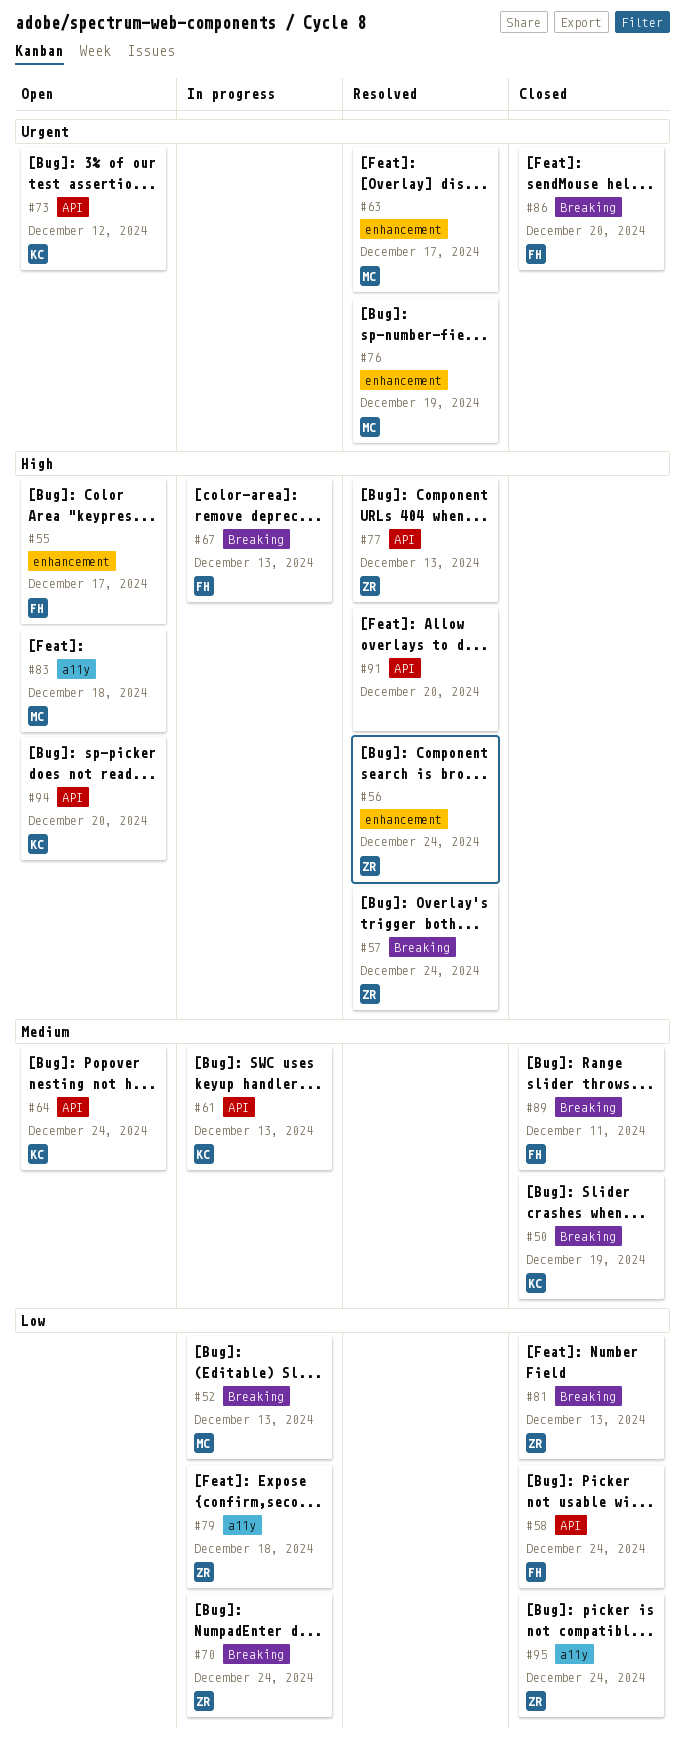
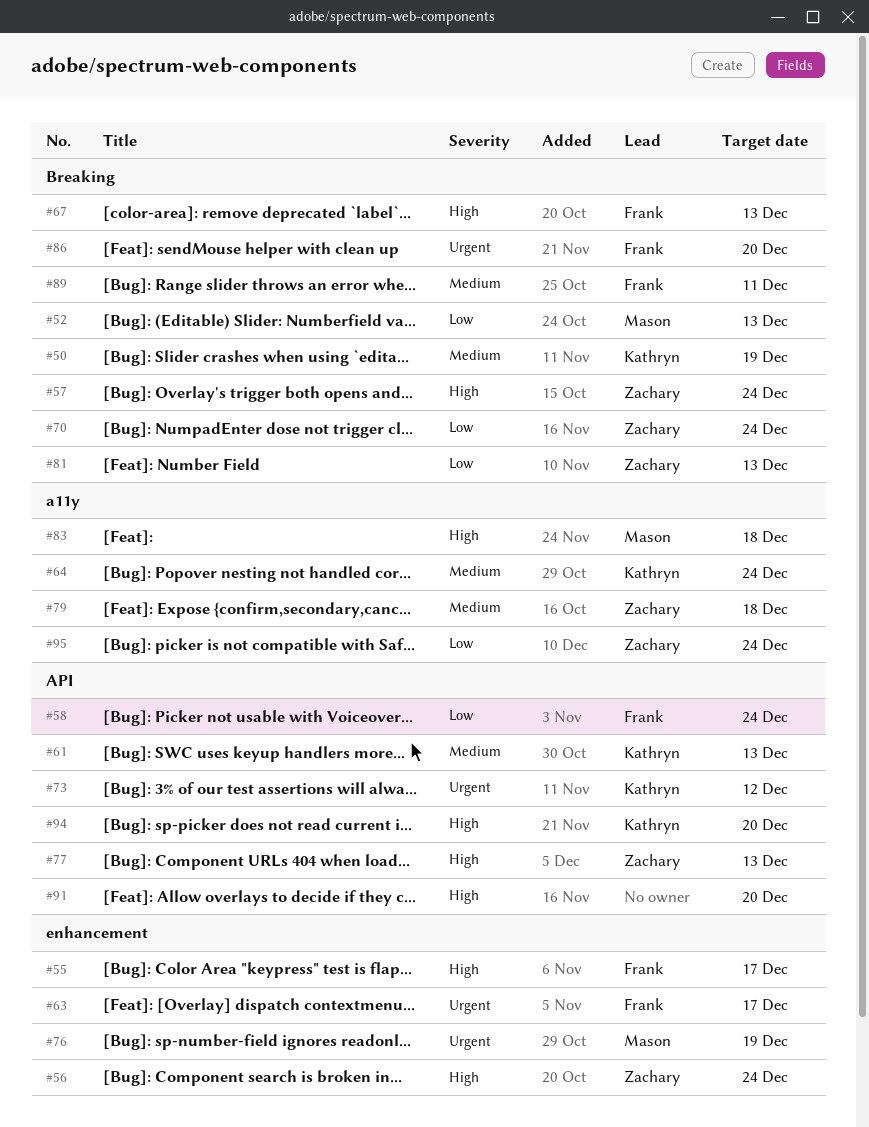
#63, owner: Mason -> Frank
#64, label: API -> a11y
#79, priority: Low -> Medium

